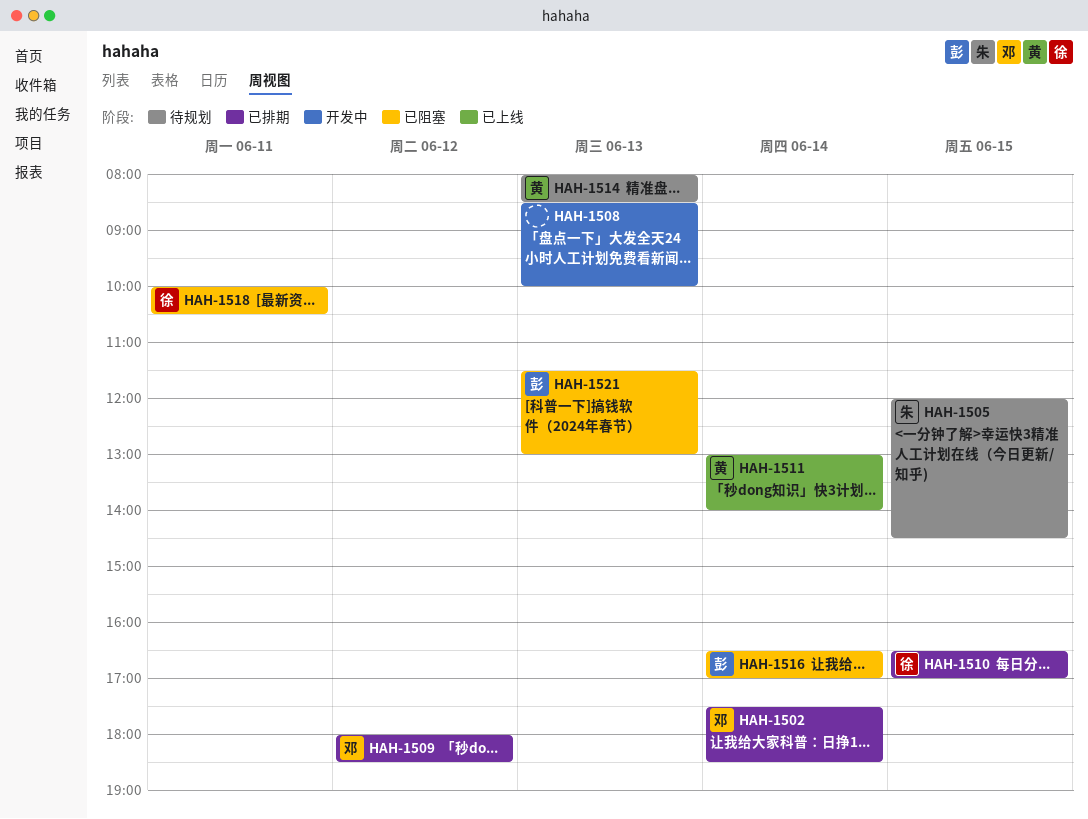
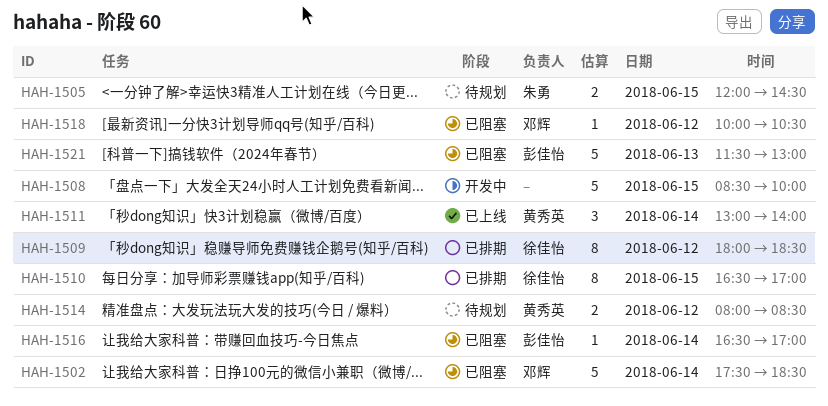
HAH-1502, status: 已排期 -> 已阻塞
HAH-1508, day: Jun 13 -> Jun 15
HAH-1509, owner: 邓辉 -> 徐佳怡
HAH-1514, day: Jun 13 -> Jun 12
HAH-1518, owner: 徐佳怡 -> 邓辉
HAH-1518, day: Jun 11 -> Jun 12

